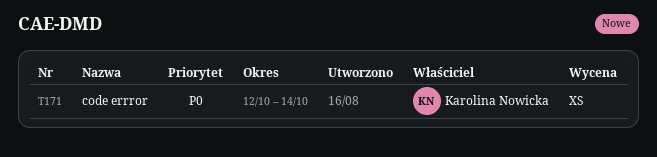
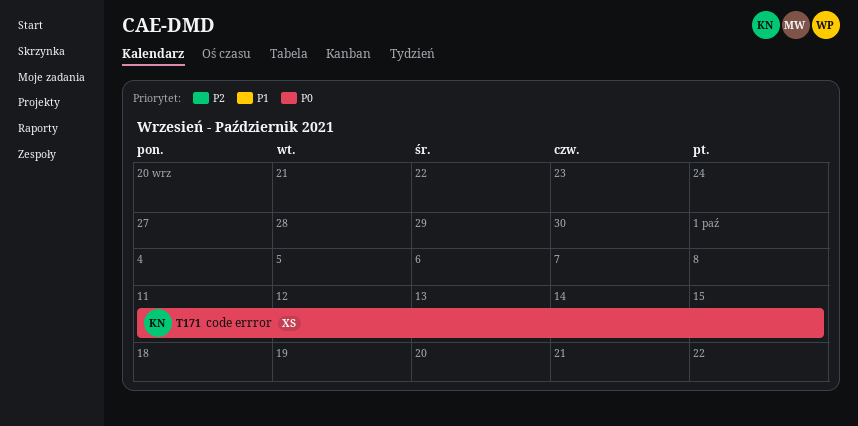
T171, start: Oct 12 -> Oct 11
T171, due: Oct 14 -> Oct 15

